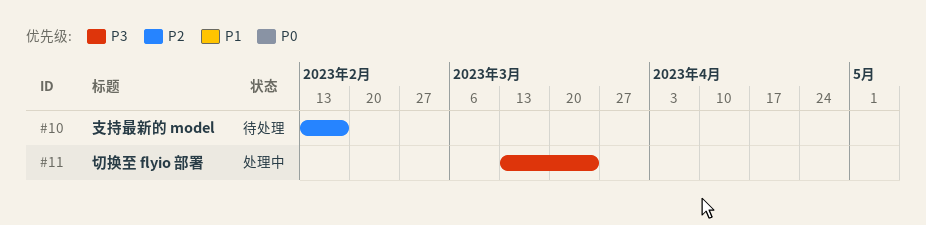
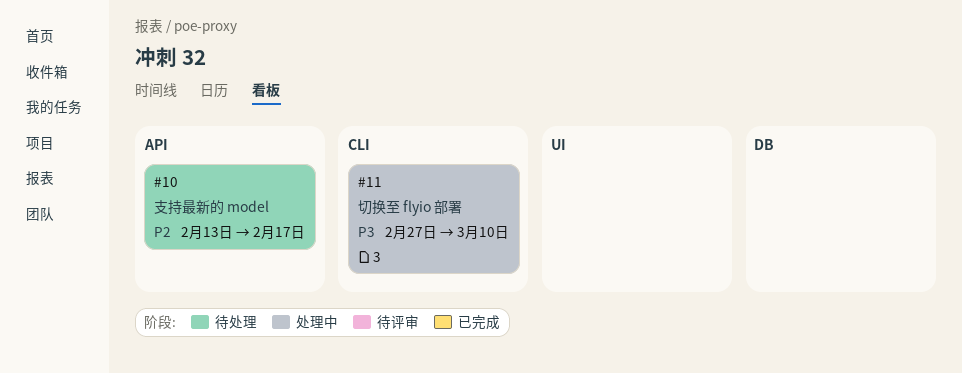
#11, start: Mar 13 -> Feb 27
#11, due: Mar 24 -> Mar 10

